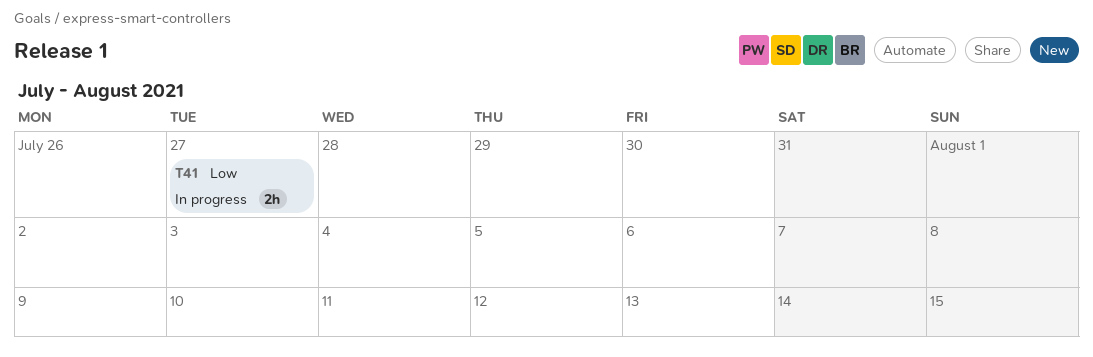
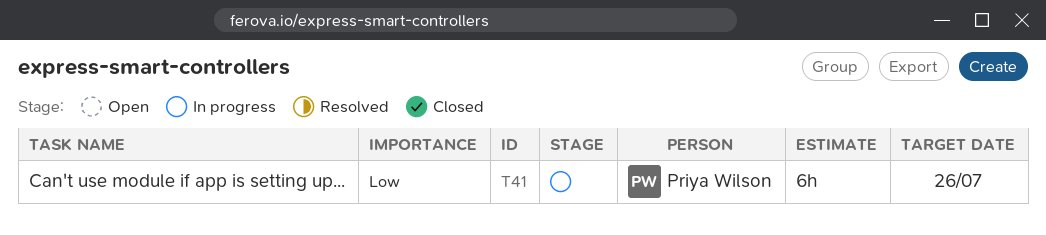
T41, estimate: 2h -> 6h
T41, due: Jul 27 -> Jul 26

